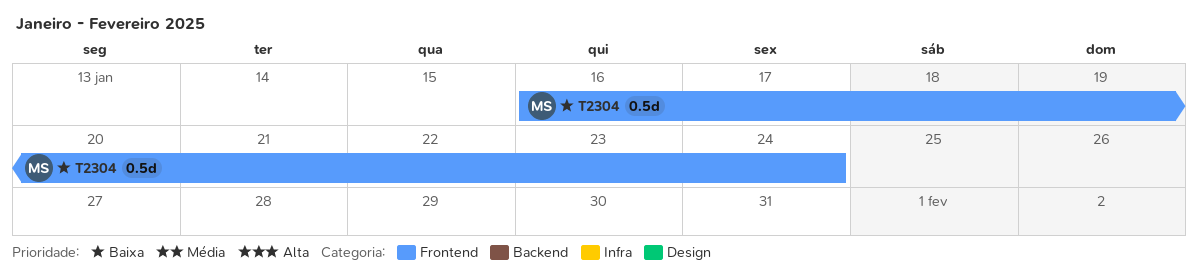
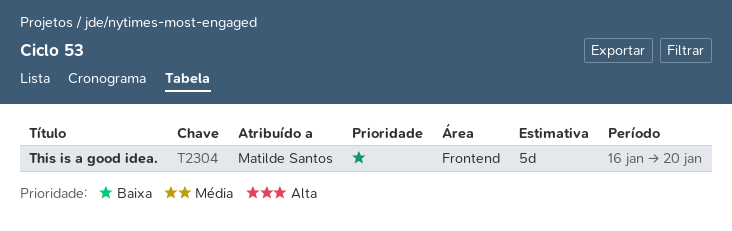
T2304, estimate: 0.5d -> 5d
T2304, due: Jan 24 -> Jan 20

